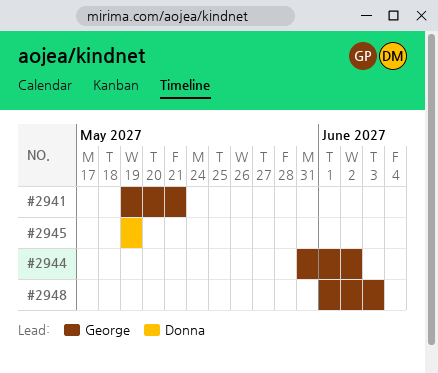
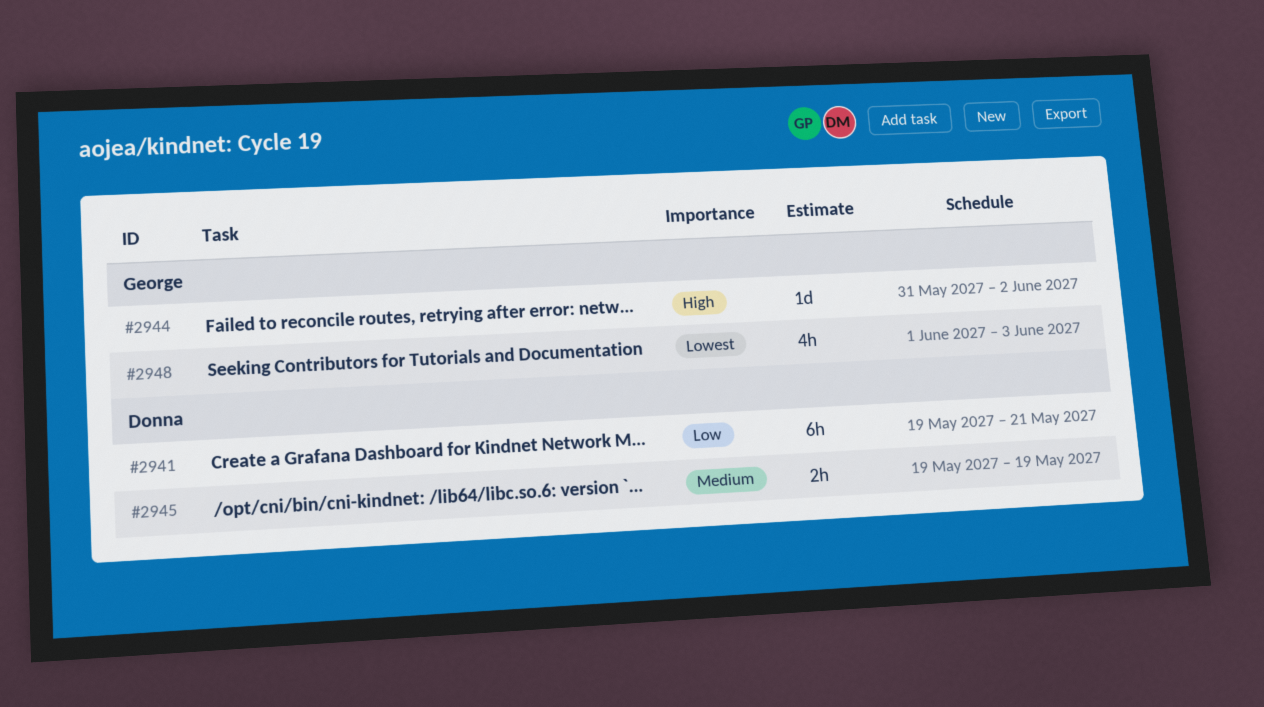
#2941, owner: George -> Donna

